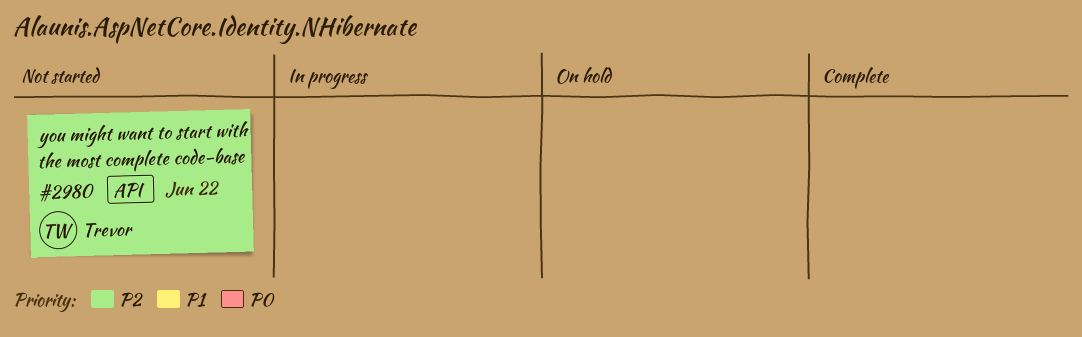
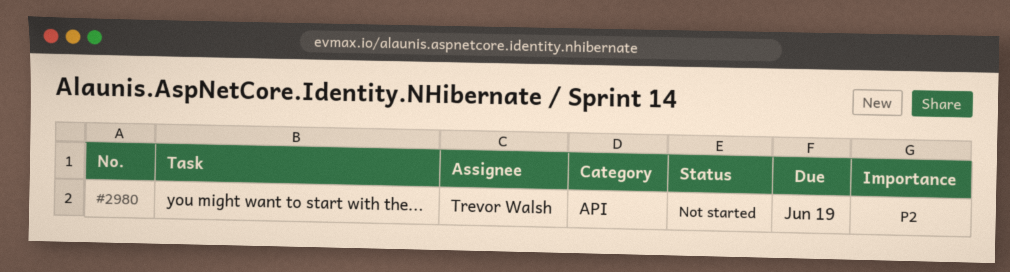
#2980, due: Jun 22 -> Jun 19

